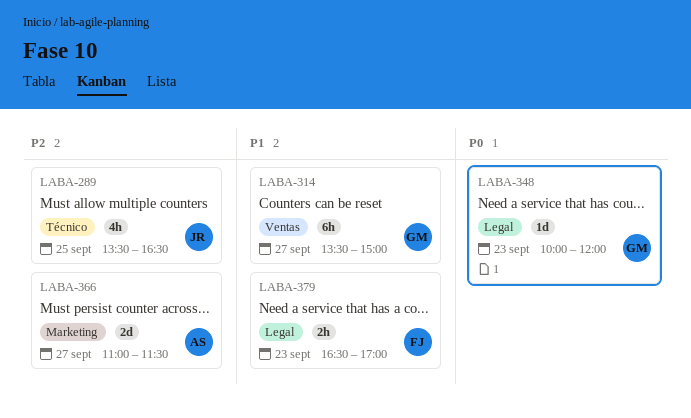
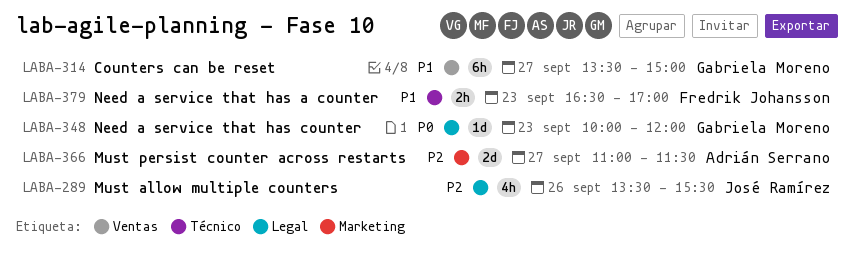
LABA-289, label: Técnico -> Legal
LABA-289, day: Sep 25 -> Sep 26
LABA-289, ends: 16:30 -> 15:30
LABA-379, label: Legal -> Técnico

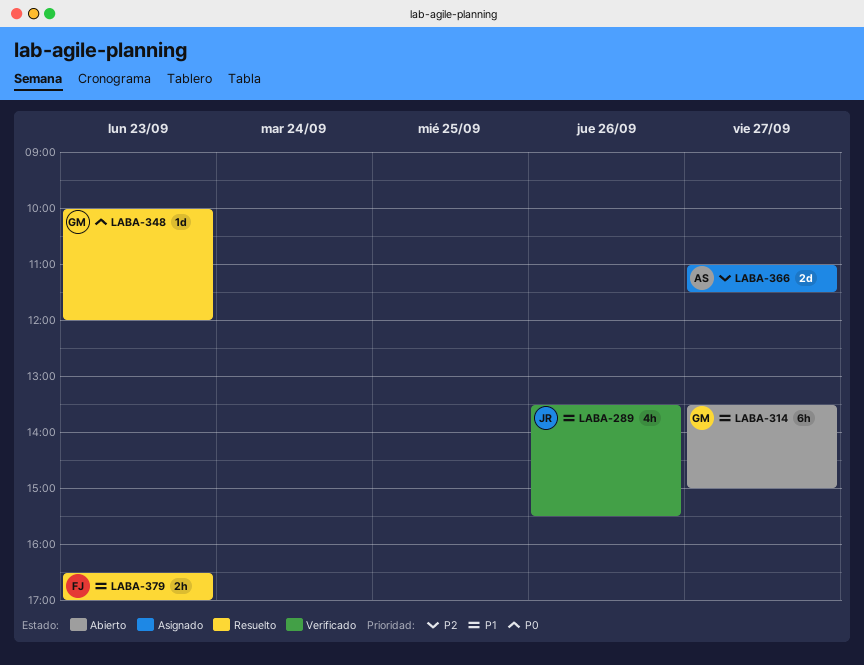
LABA-289, priority: P2 -> P1

